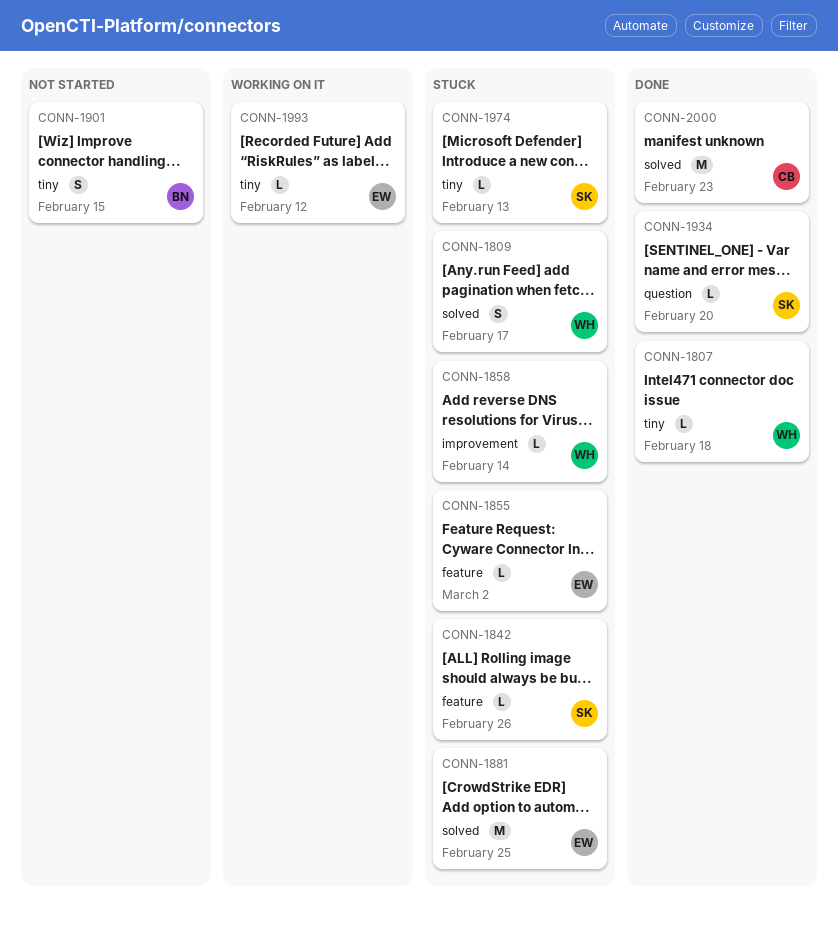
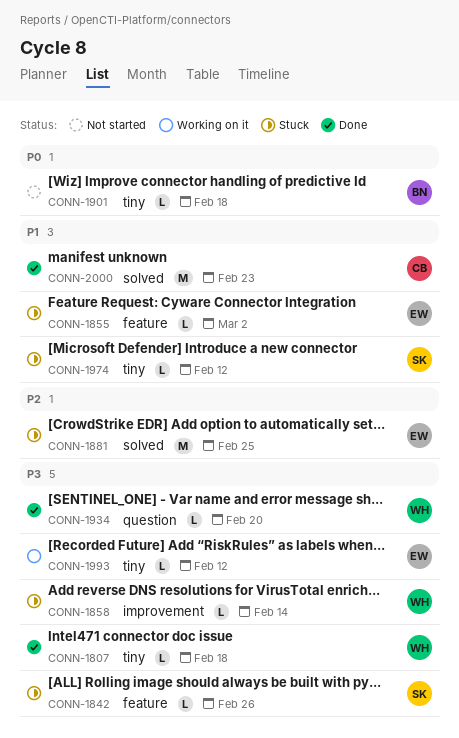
CONN-1809: present -> none
CONN-1901, estimate: S -> L
CONN-1901, due: Feb 15 -> Feb 18
CONN-1934, owner: SK -> WH
CONN-1974, due: Feb 13 -> Feb 12

